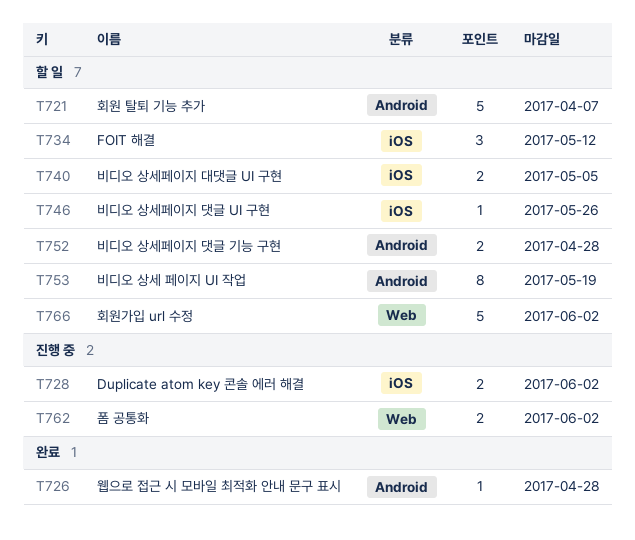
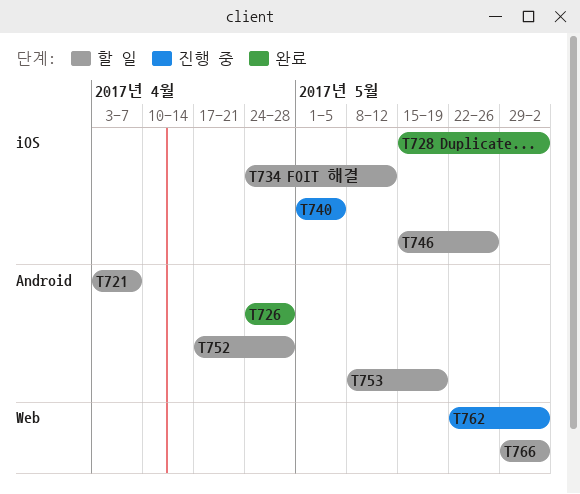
T728, status: 진행 중 -> 완료
T740, status: 할 일 -> 진행 중

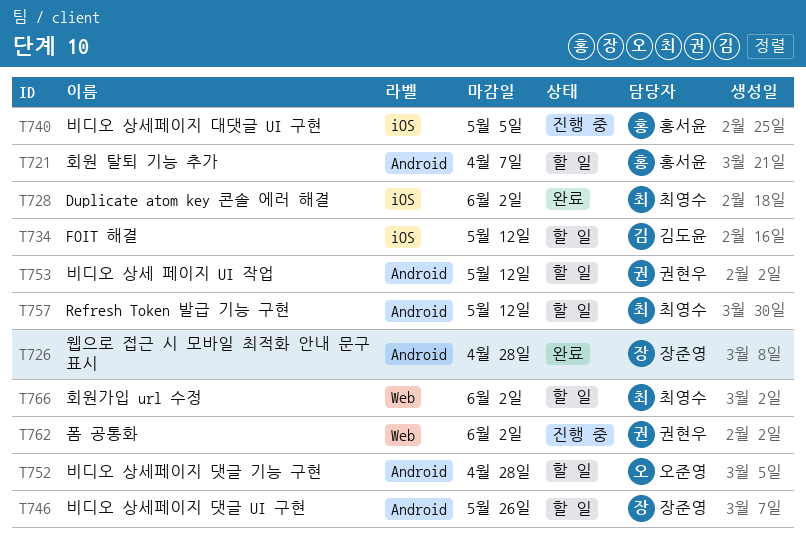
T746, label: iOS -> Android
T753, due: May 19 -> May 12
T757: none -> present

